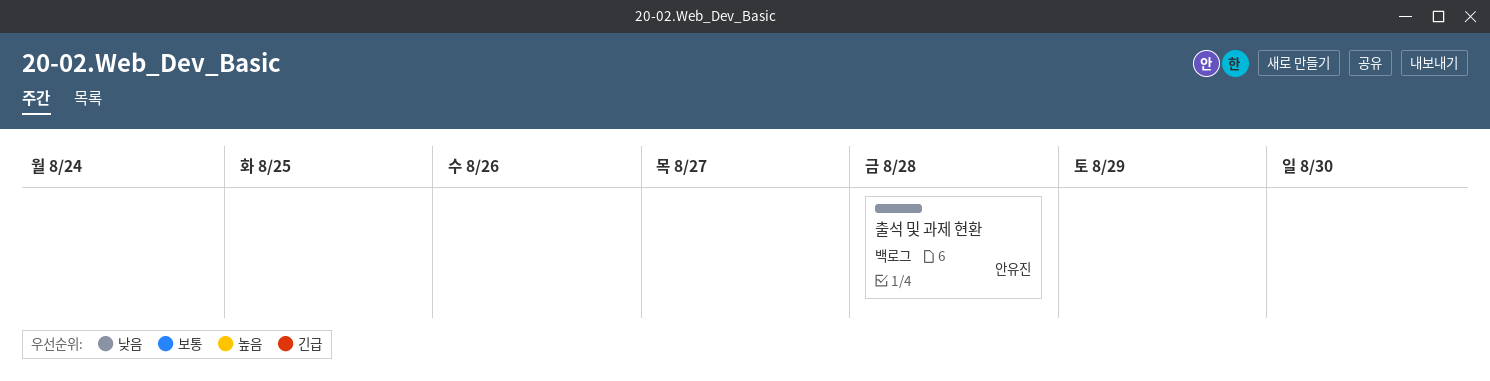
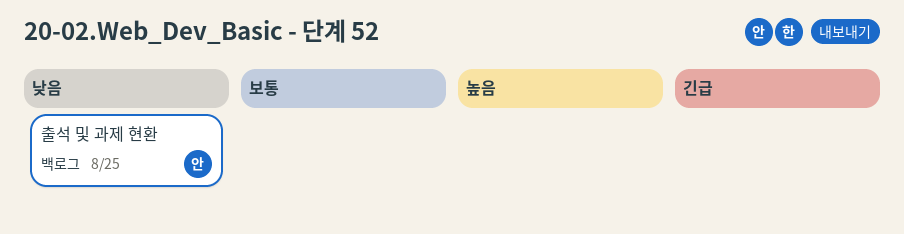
출석 및 과제 현환, due: Aug 28 -> Aug 25

